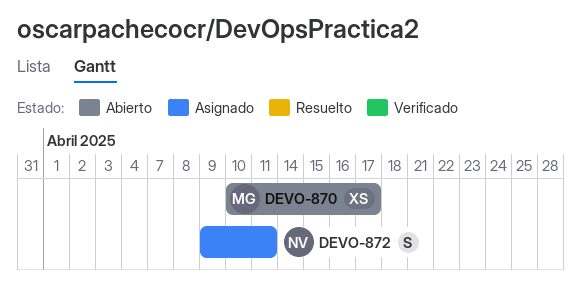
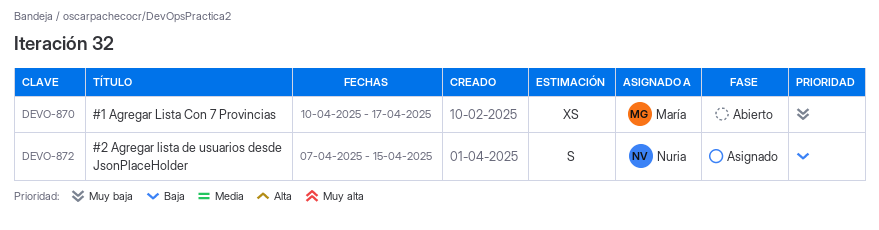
DEVO-872, start: Apr 9 -> Apr 7
DEVO-872, due: Apr 11 -> Apr 15

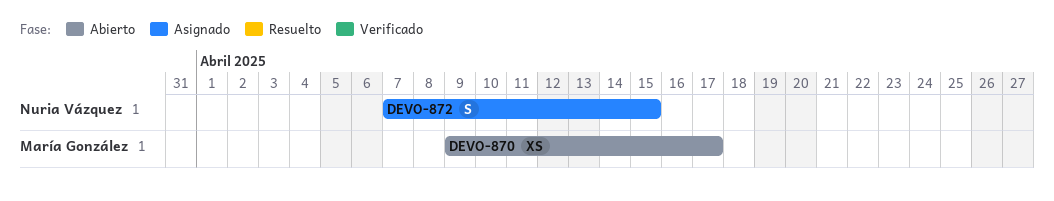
DEVO-870, start: Apr 10 -> Apr 9

